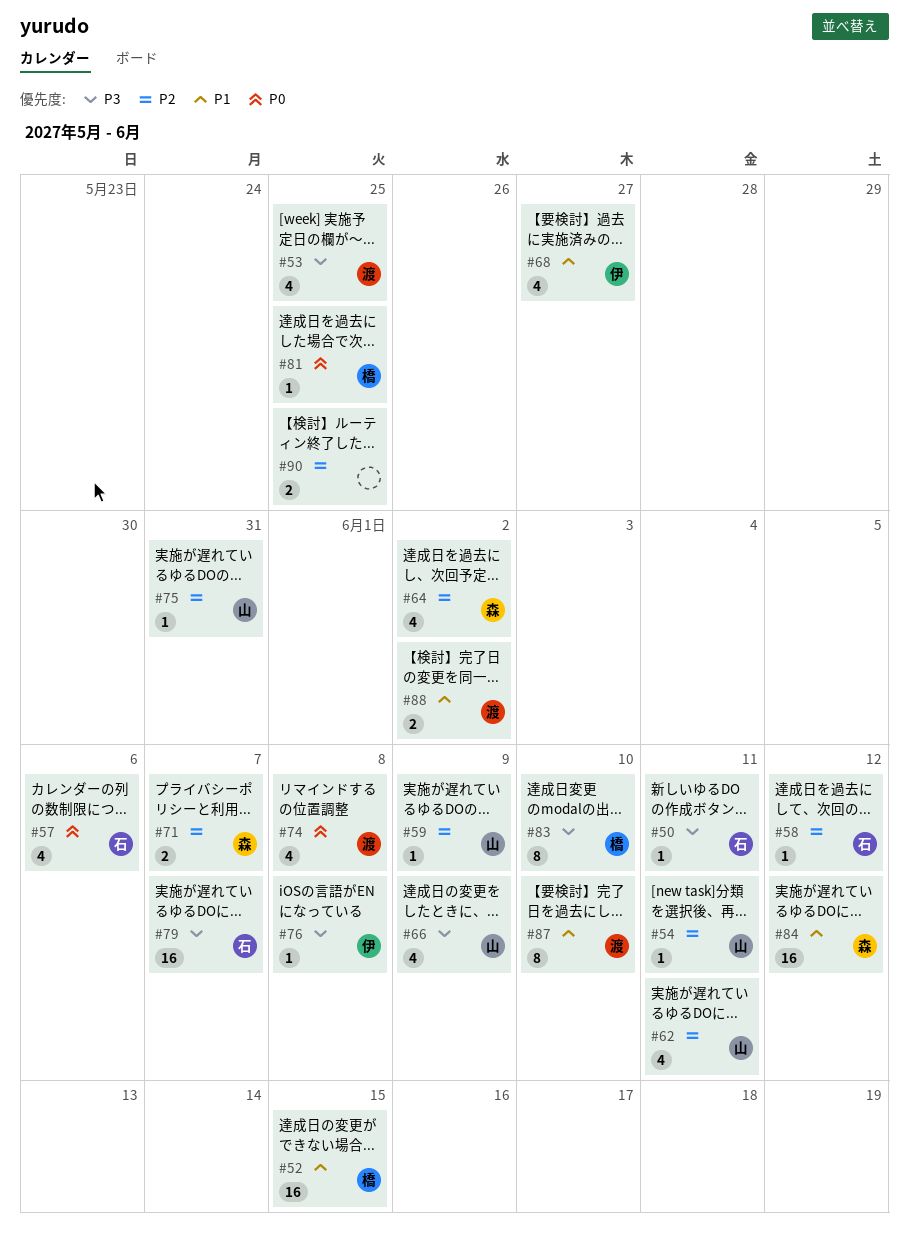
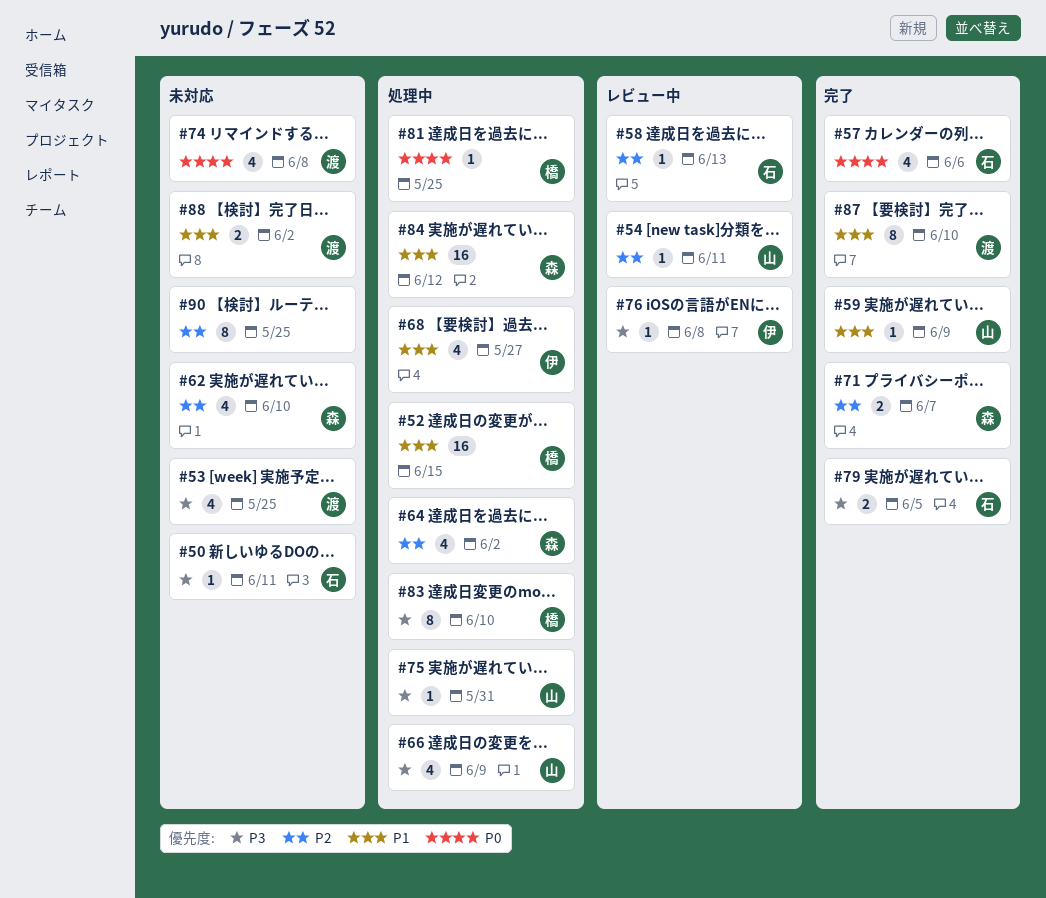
#58, due: Jun 12 -> Jun 13
#59, priority: P2 -> P1
#62, owner: 山 -> 森
#62, due: Jun 11 -> Jun 10
#75, priority: P2 -> P3
#79, estimate: 16 -> 2
#79, due: Jun 7 -> Jun 5
#90, estimate: 2 -> 8

